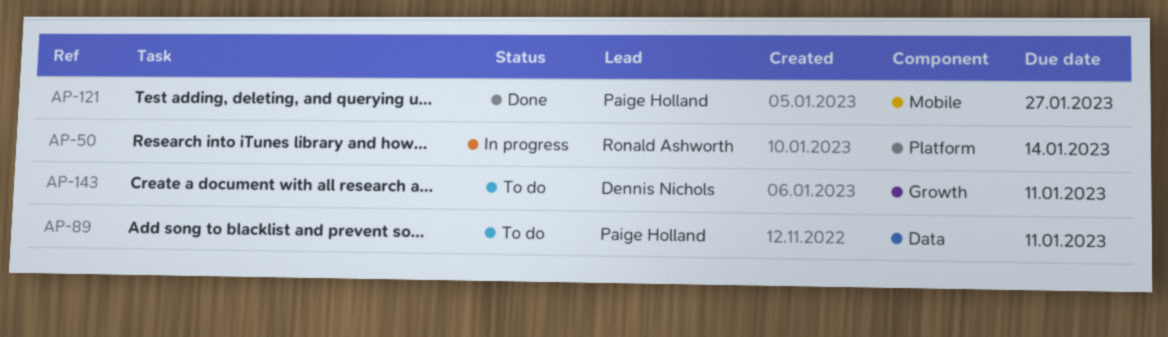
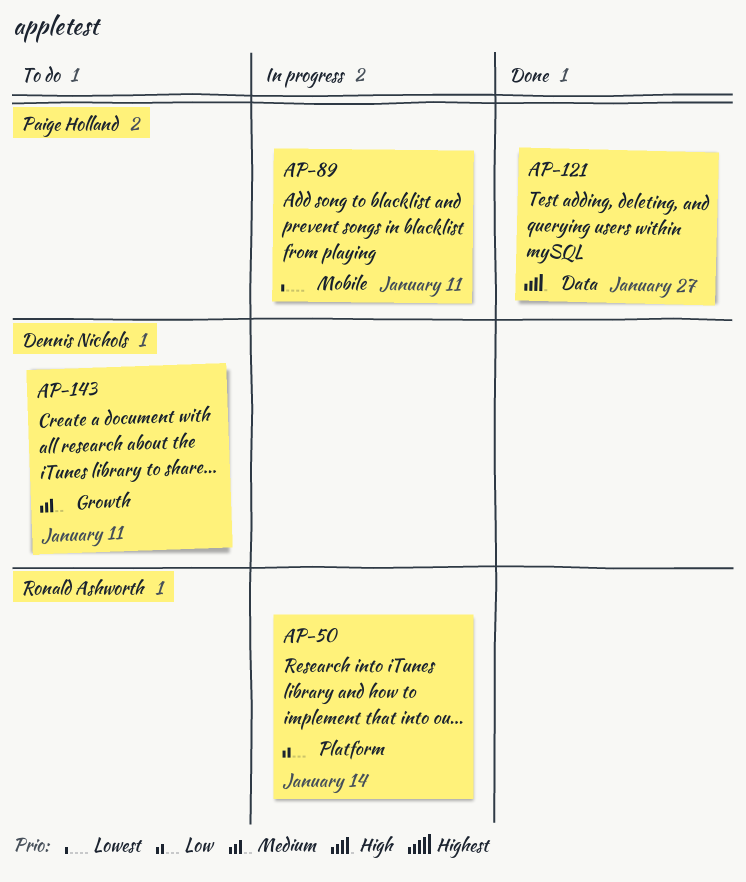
AP-89, status: To do -> In progress
AP-89, label: Data -> Mobile
AP-121, label: Mobile -> Data

